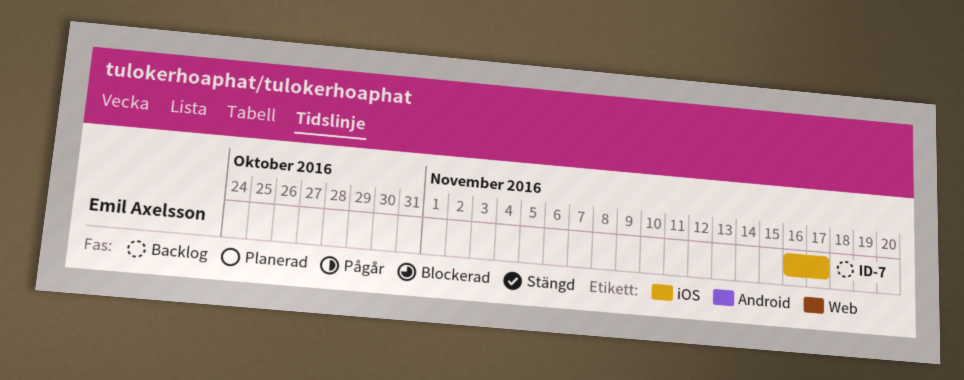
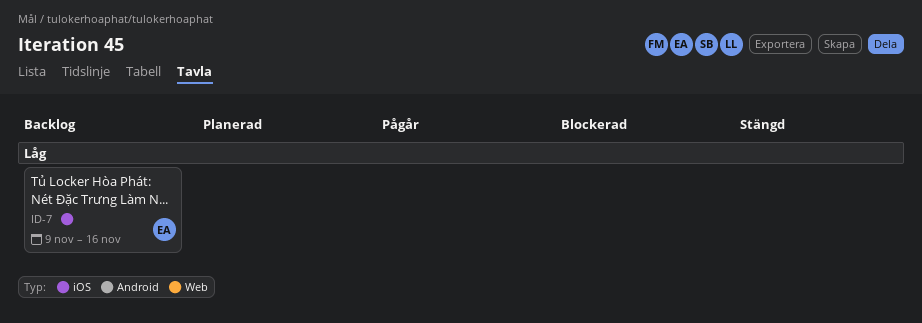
ID-7, start: Nov 16 -> Nov 9
ID-7, due: Nov 17 -> Nov 16

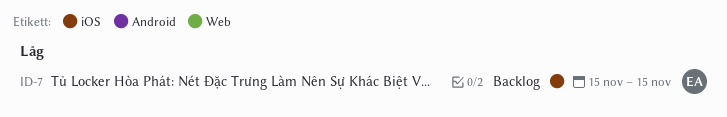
ID-7, start: Nov 9 -> Nov 15
ID-7, due: Nov 16 -> Nov 15

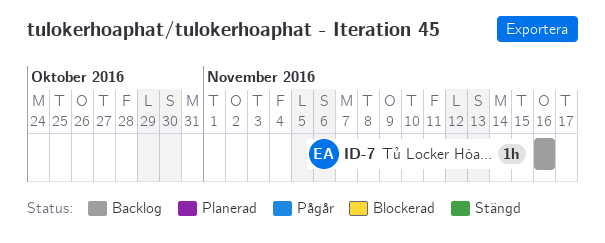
ID-7, start: Nov 15 -> Nov 16
ID-7, due: Nov 15 -> Nov 16

